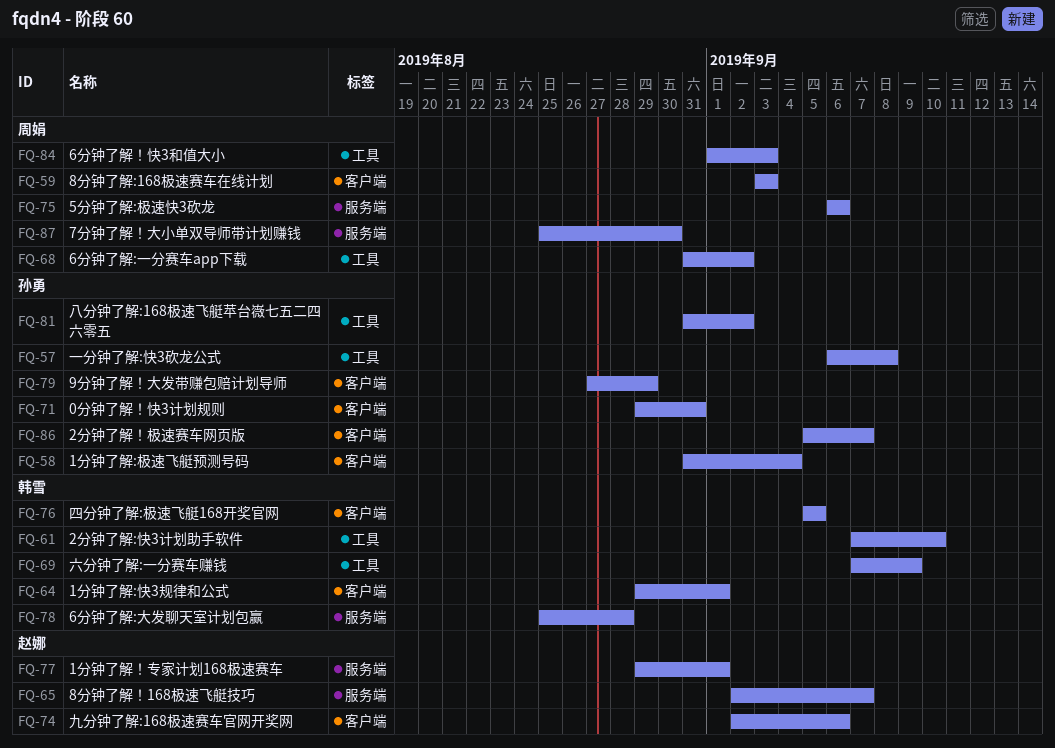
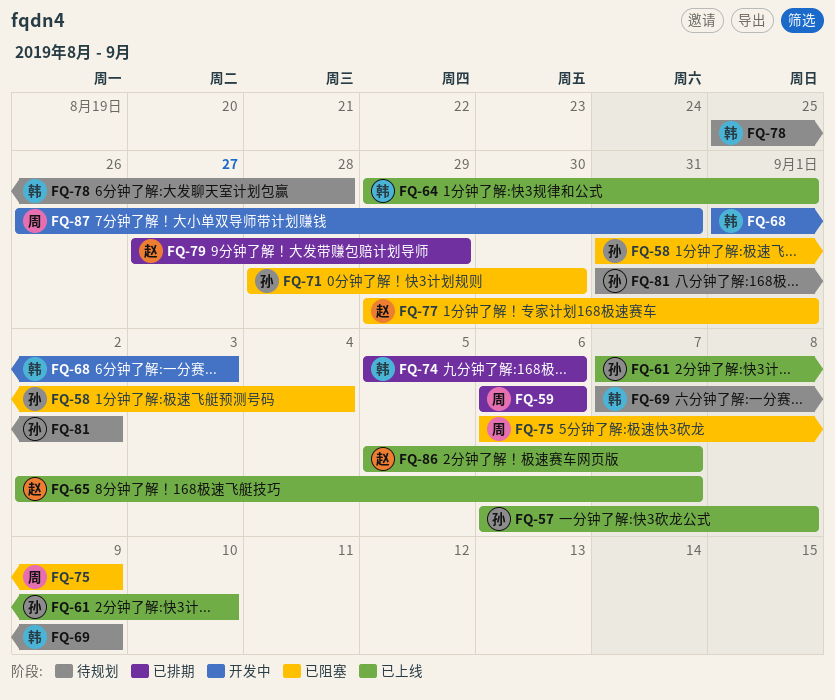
FQ-59, start: Sep 3 -> Sep 6
FQ-59, due: Sep 3 -> Sep 6
FQ-61, owner: 韩雪 -> 孙勇
FQ-68, owner: 周娟 -> 韩雪
FQ-68, start: Aug 31 -> Sep 1
FQ-68, due: Sep 2 -> Sep 3
FQ-71, start: Aug 29 -> Aug 28
FQ-71, due: Aug 31 -> Aug 30
FQ-74, owner: 赵娜 -> 韩雪
FQ-74, start: Sep 2 -> Sep 5
FQ-75, due: Sep 6 -> Sep 9
FQ-76: present -> none
FQ-79, owner: 孙勇 -> 赵娜
FQ-84: present -> none
FQ-86, owner: 孙勇 -> 赵娜
FQ-87, start: Aug 25 -> Aug 26
FQ-87, due: Aug 30 -> Aug 31

